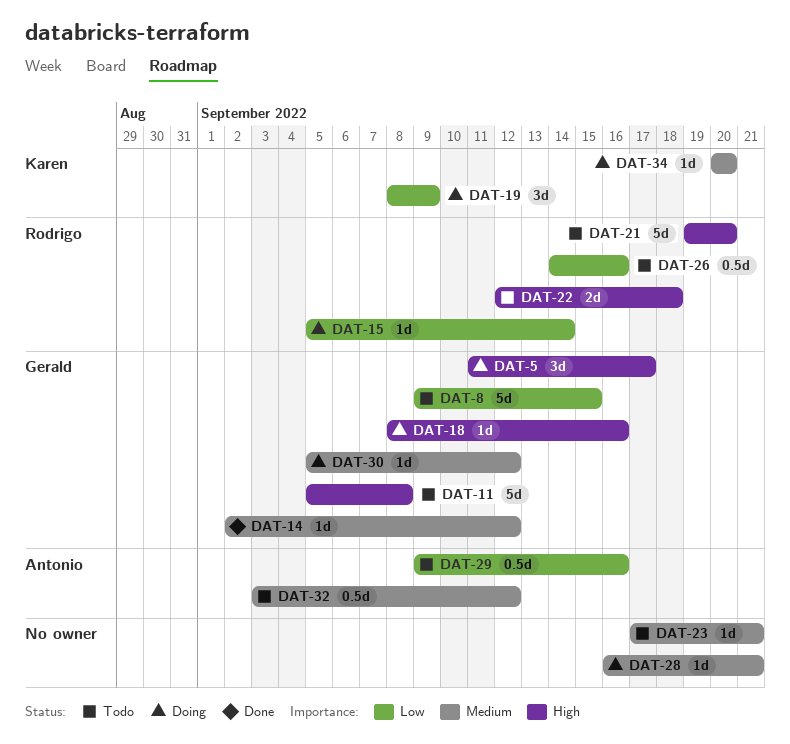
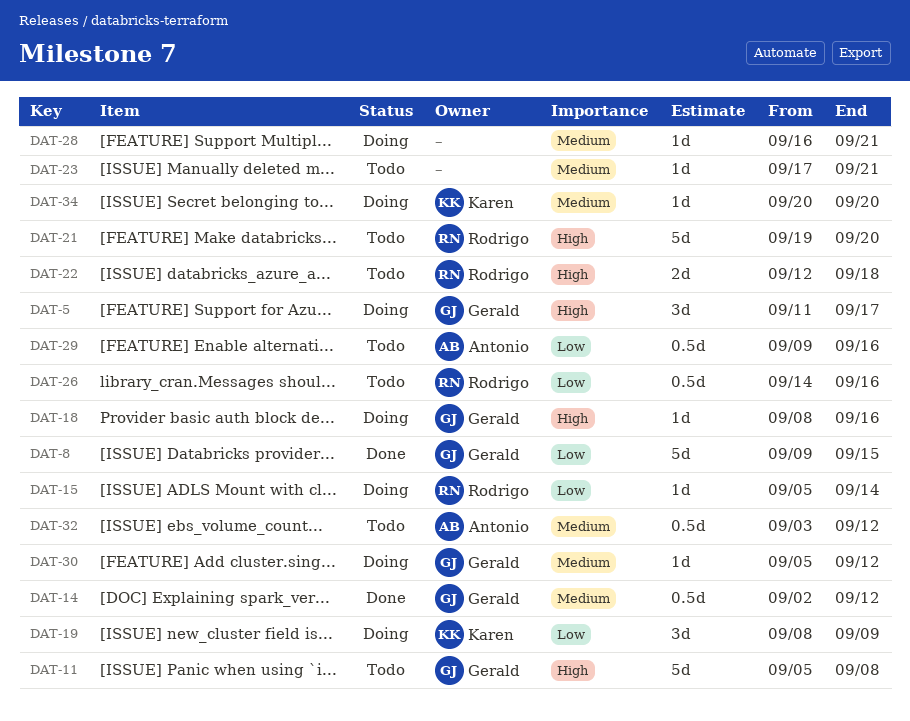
DAT-8, status: Todo -> Done
DAT-14, estimate: 1d -> 0.5d

